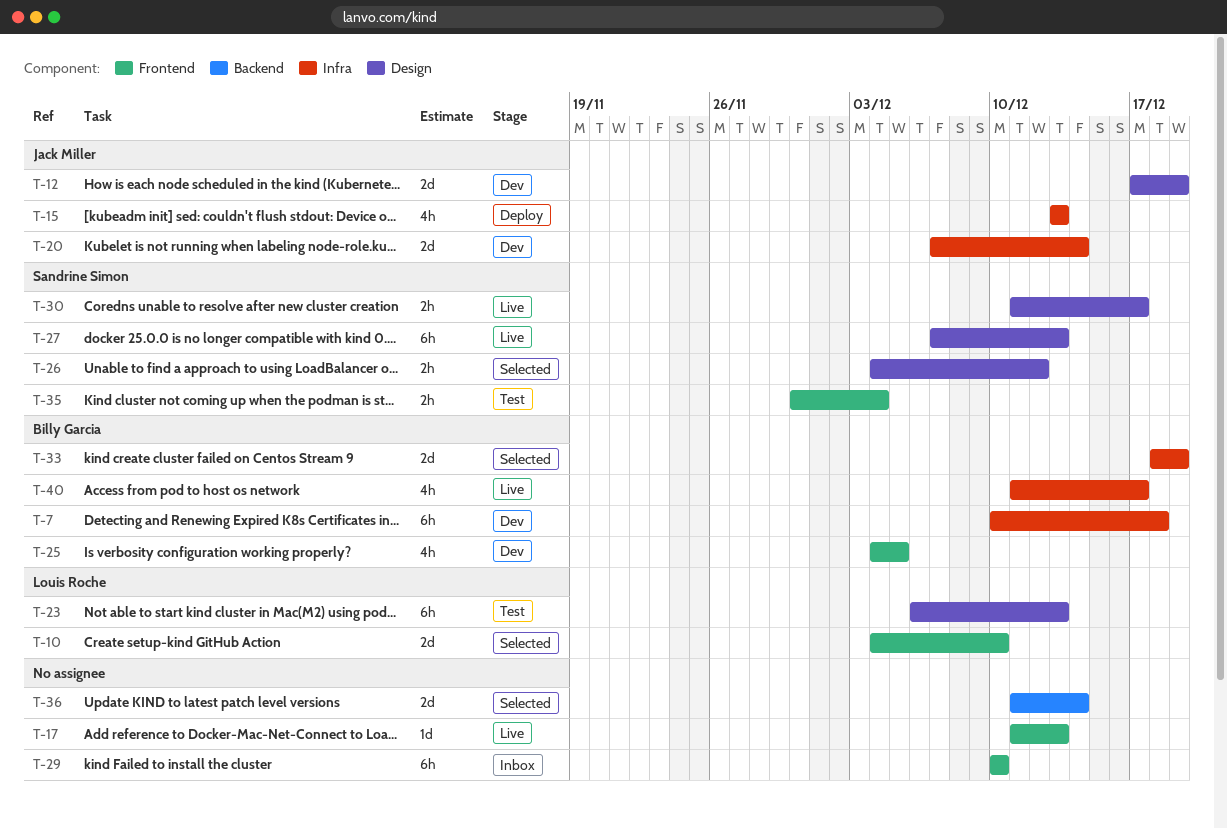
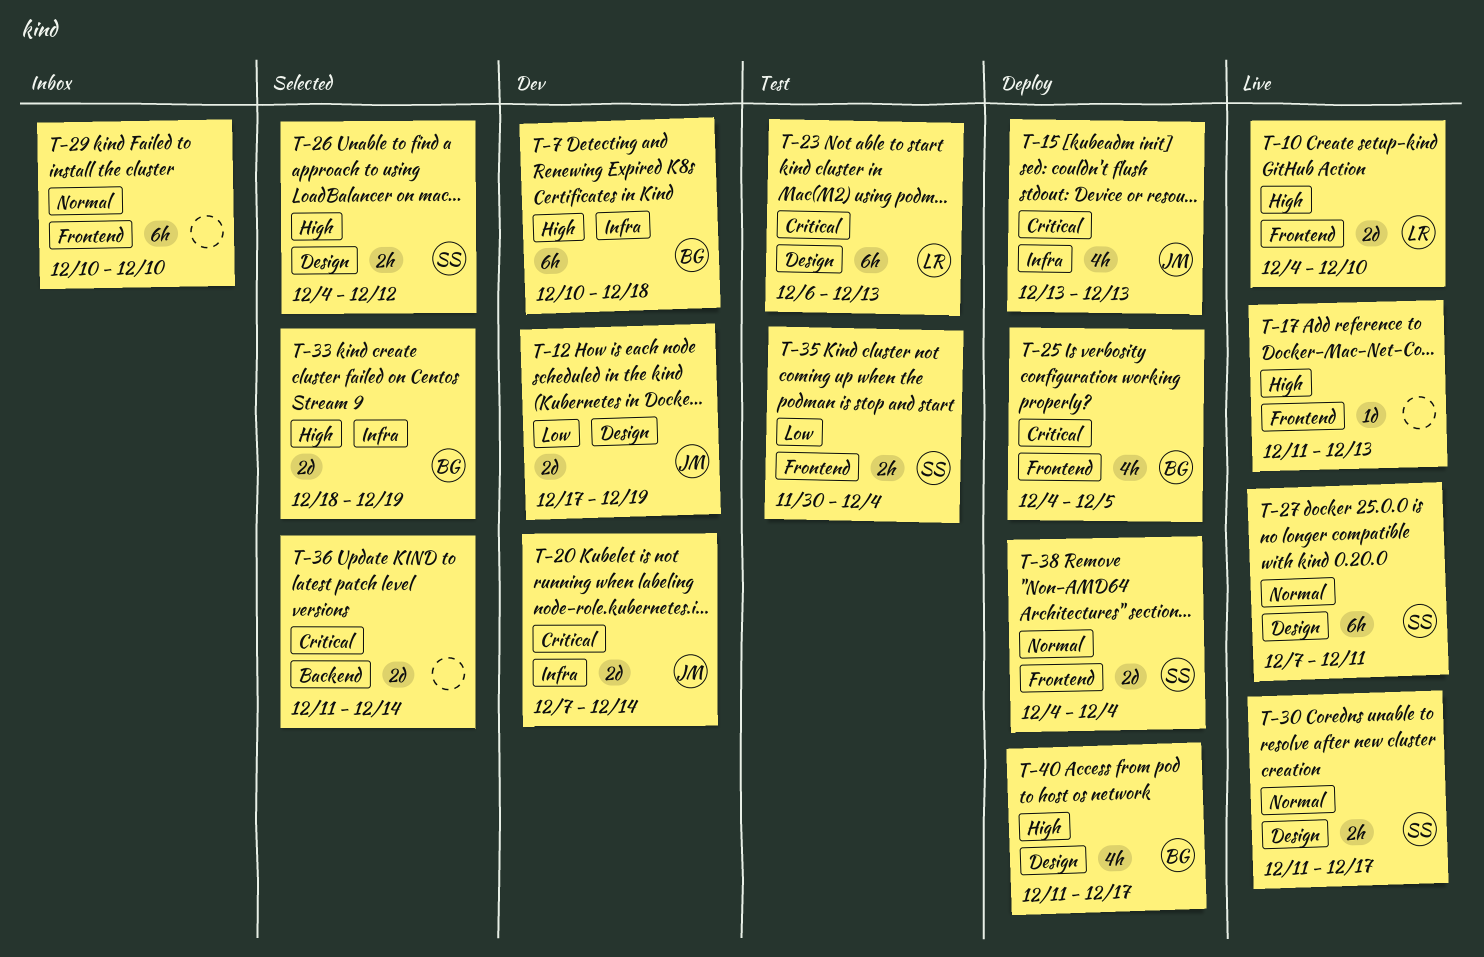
T-10, status: Selected -> Live
T-25, status: Dev -> Deploy
T-27, due: Dec 13 -> Dec 11
T-38: none -> present
T-40, status: Live -> Deploy
T-40, label: Infra -> Design

